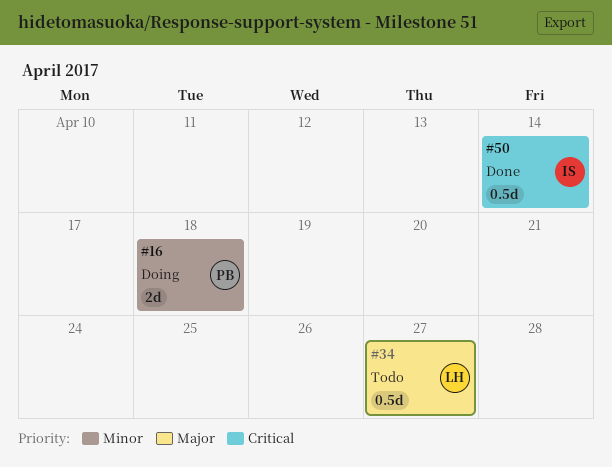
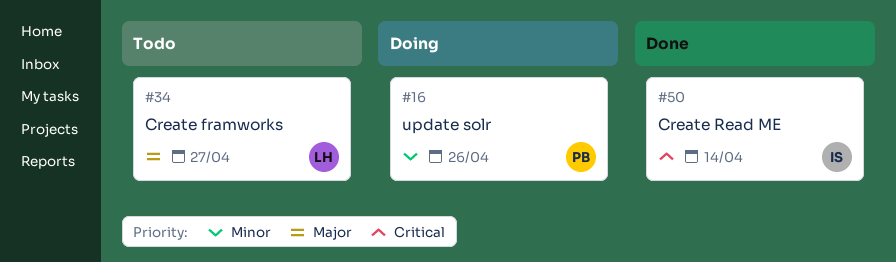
#16, due: Apr 18 -> Apr 26

